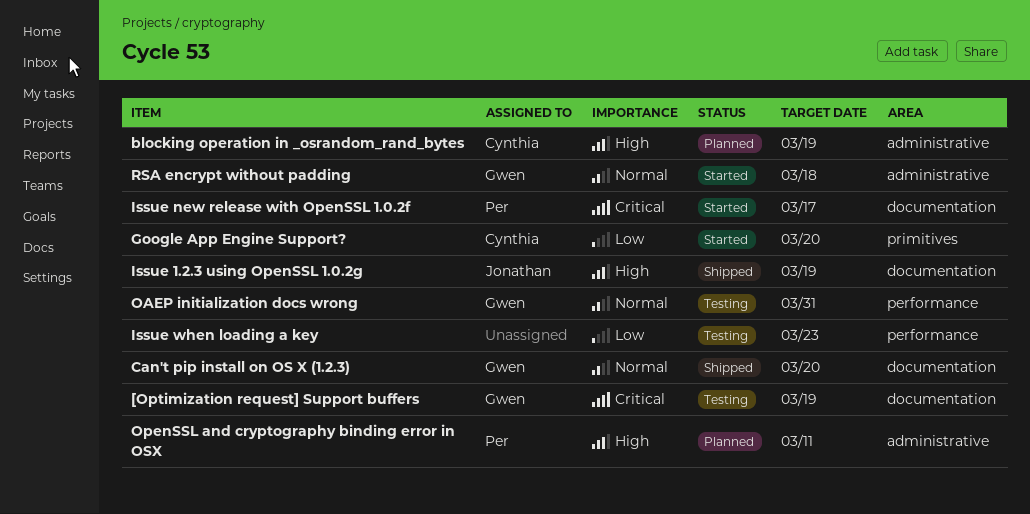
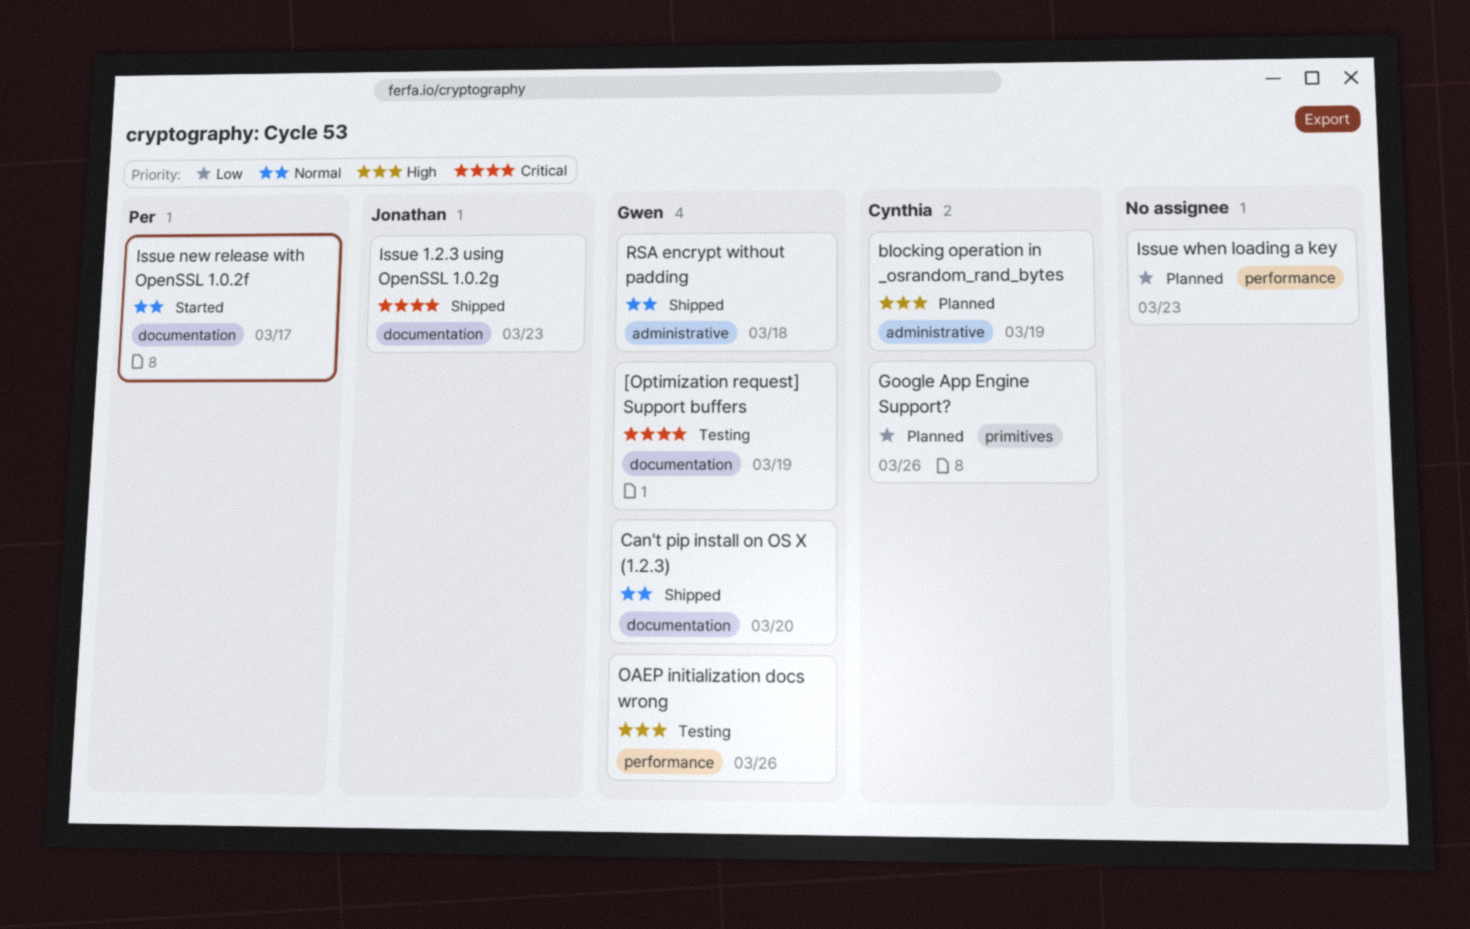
Google App Engine Support?, status: Started -> Planned
Google App Engine Support?, due: Mar 20 -> Mar 26
Issue 1.2.3 using OpenSSL 1.0.2g, priority: High -> Critical
Issue 1.2.3 using OpenSSL 1.0.2g, due: Mar 19 -> Mar 23
Issue new release with OpenSSL 1.0.2f, priority: Critical -> Normal
Issue when loading a key, status: Testing -> Planned
OAEP initialization docs wrong, priority: Normal -> High
OAEP initialization docs wrong, due: Mar 31 -> Mar 26
OpenSSL and cryptography binding error in OSX: present -> none
RSA encrypt without padding, status: Started -> Shipped

